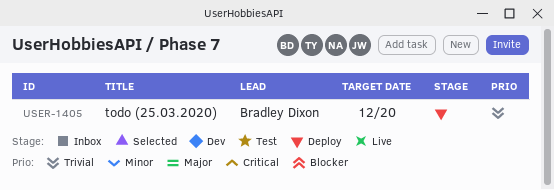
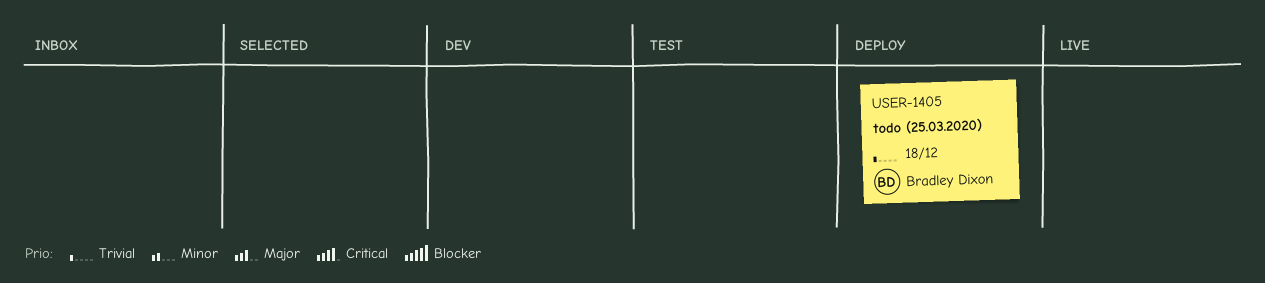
USER-1405, due: Dec 20 -> Dec 18

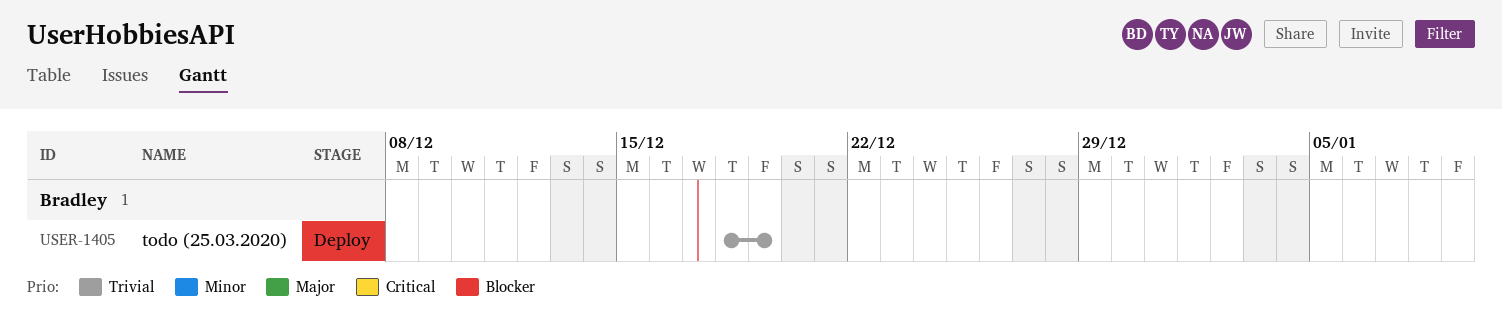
USER-1405, due: Dec 18 -> Dec 19

